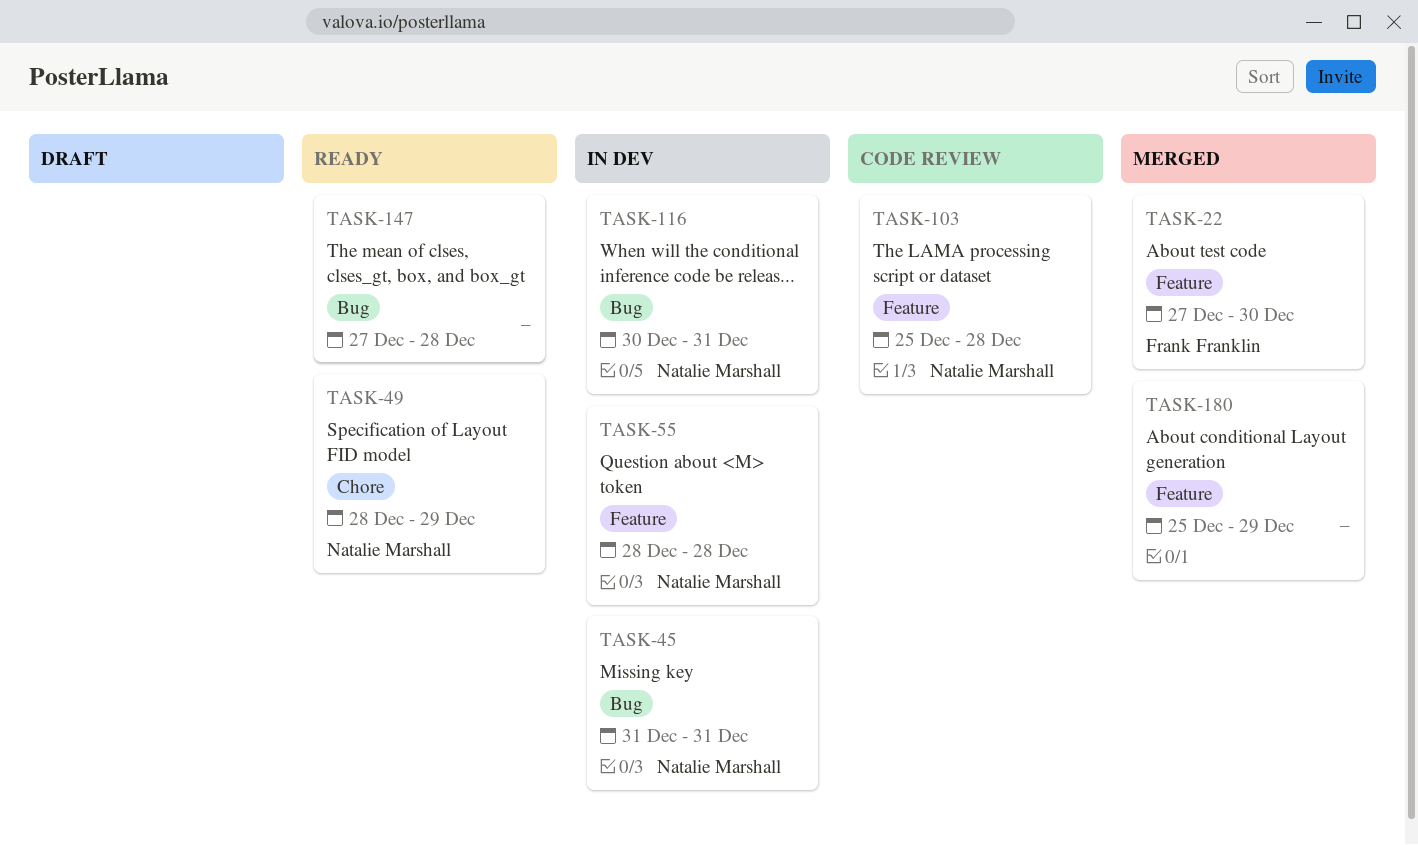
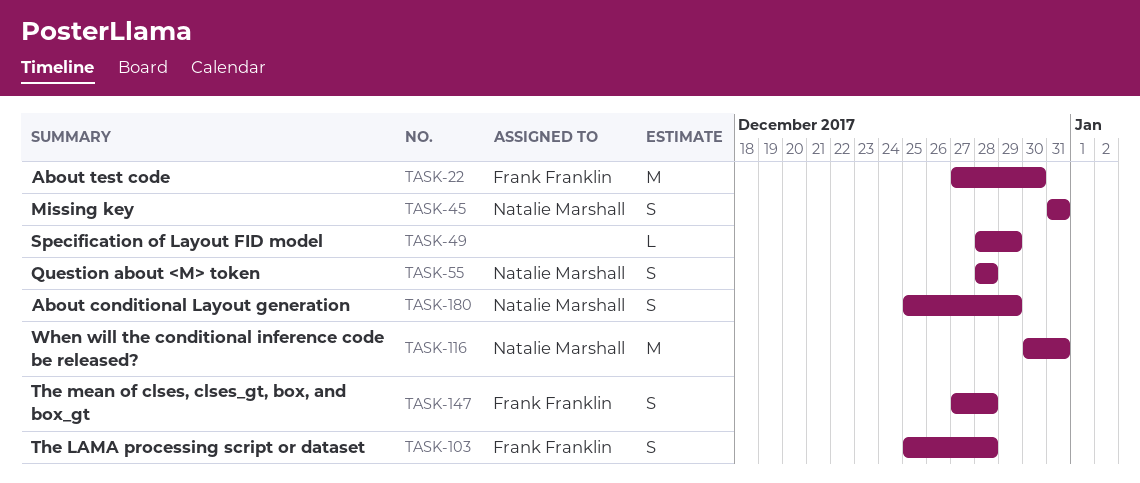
TASK-49, owner: Natalie Marshall -> none
TASK-103, owner: Natalie Marshall -> Frank Franklin
TASK-147, owner: none -> Frank Franklin
TASK-180, owner: none -> Natalie Marshall

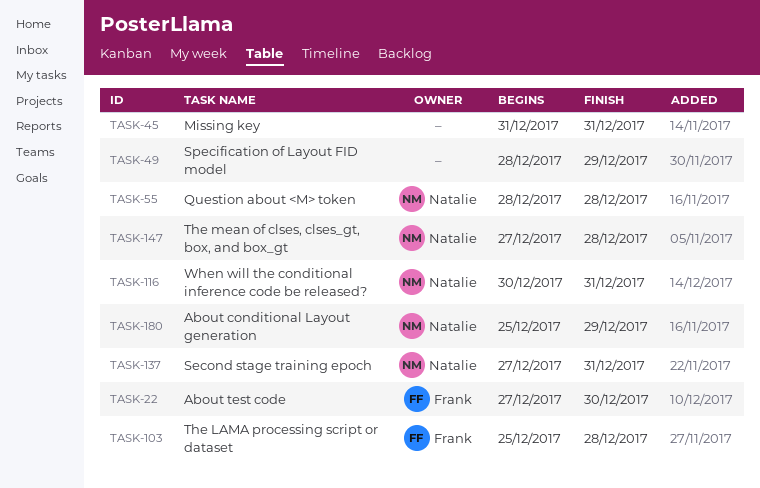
TASK-45, owner: Natalie Marshall -> none
TASK-137: none -> present
TASK-147, owner: Frank Franklin -> Natalie Marshall

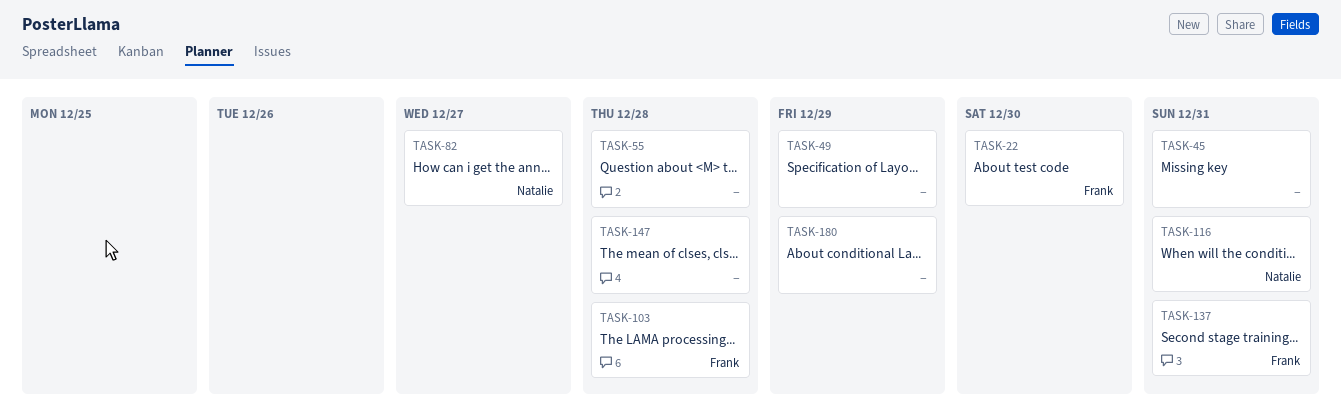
TASK-55, owner: Natalie -> none
TASK-82: none -> present
TASK-137, owner: Natalie -> Frank
TASK-147, owner: Natalie -> none
TASK-180, owner: Natalie -> none

